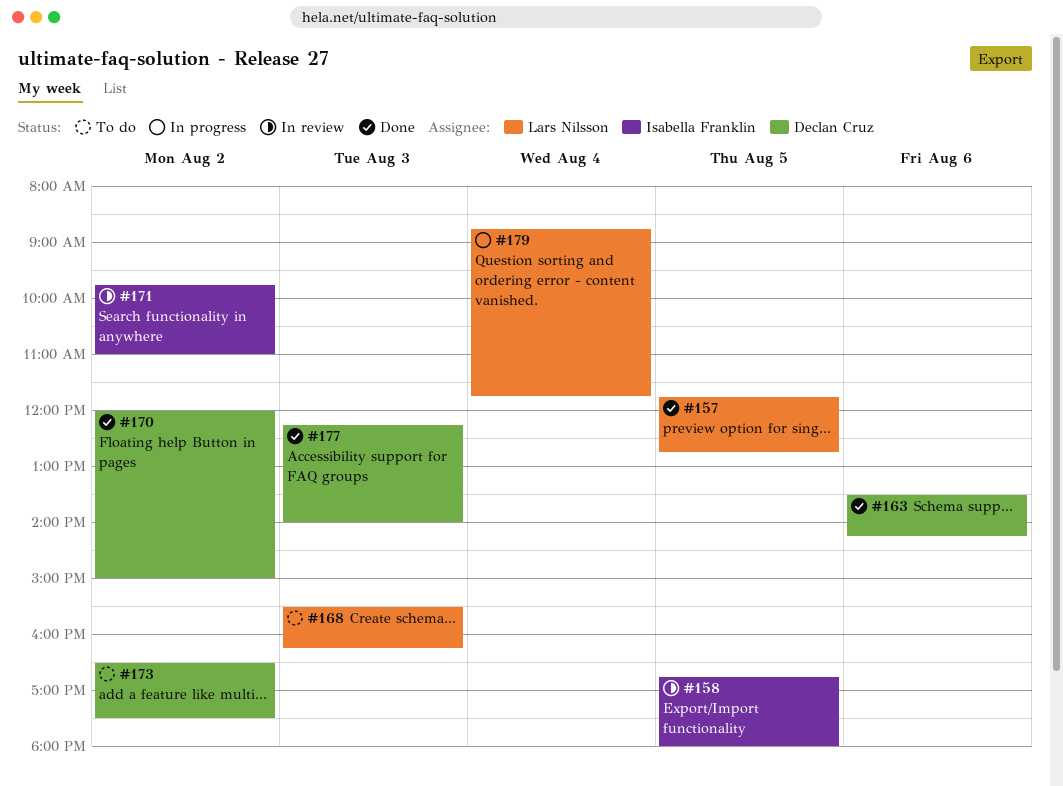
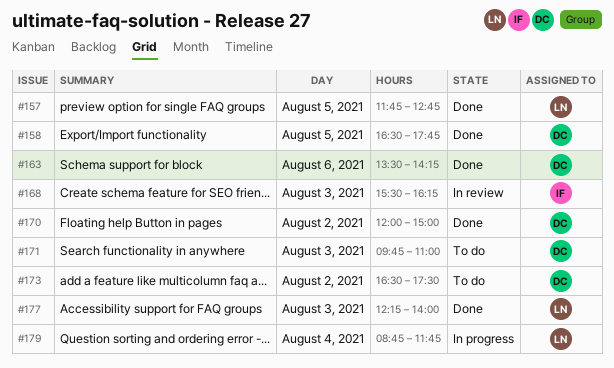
#158, status: In review -> Done
#158, owner: Isabella Franklin -> Declan Cruz
#158, begins: 16:45 -> 16:30
#158, ends: 18:00 -> 17:45
#168, status: To do -> In review
#168, owner: Lars Nilsson -> Isabella Franklin
#171, status: In review -> To do
#171, owner: Isabella Franklin -> Declan Cruz
#171, day: Aug 2 -> Aug 3
#177, owner: Declan Cruz -> Lars Nilsson

